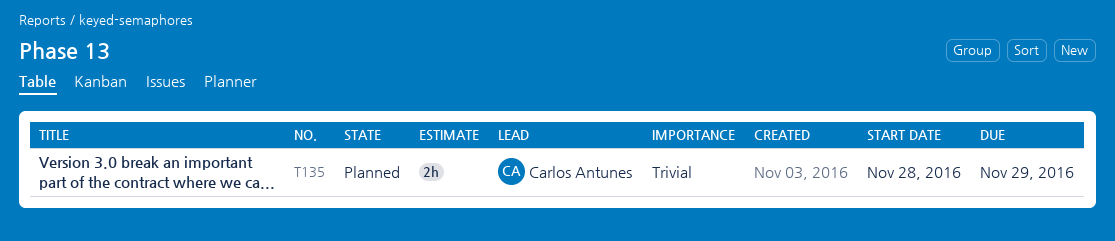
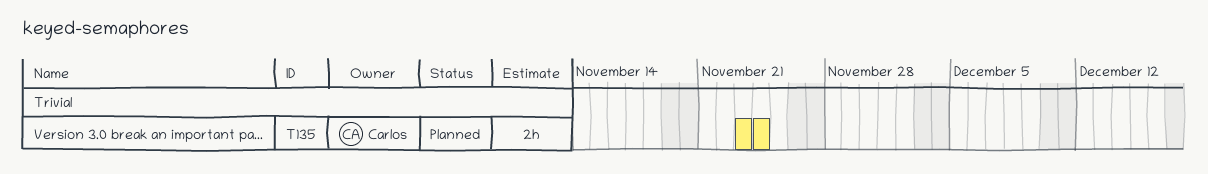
T135, start: Nov 28 -> Nov 23
T135, due: Nov 29 -> Nov 24

